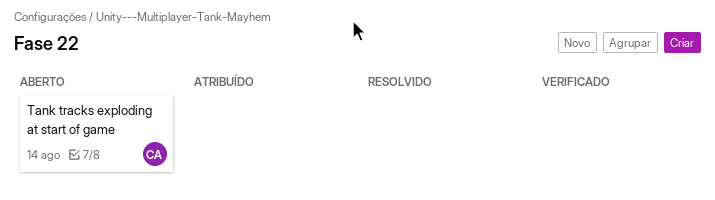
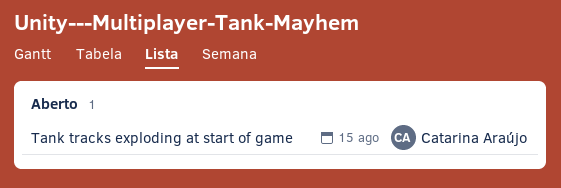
Tank tracks exploding at start of game, due: Aug 14 -> Aug 15

